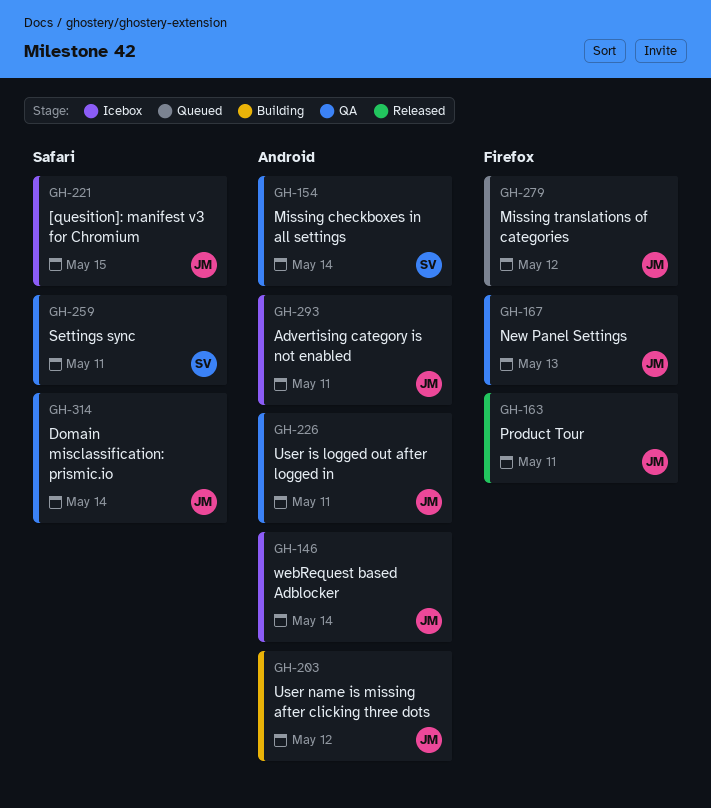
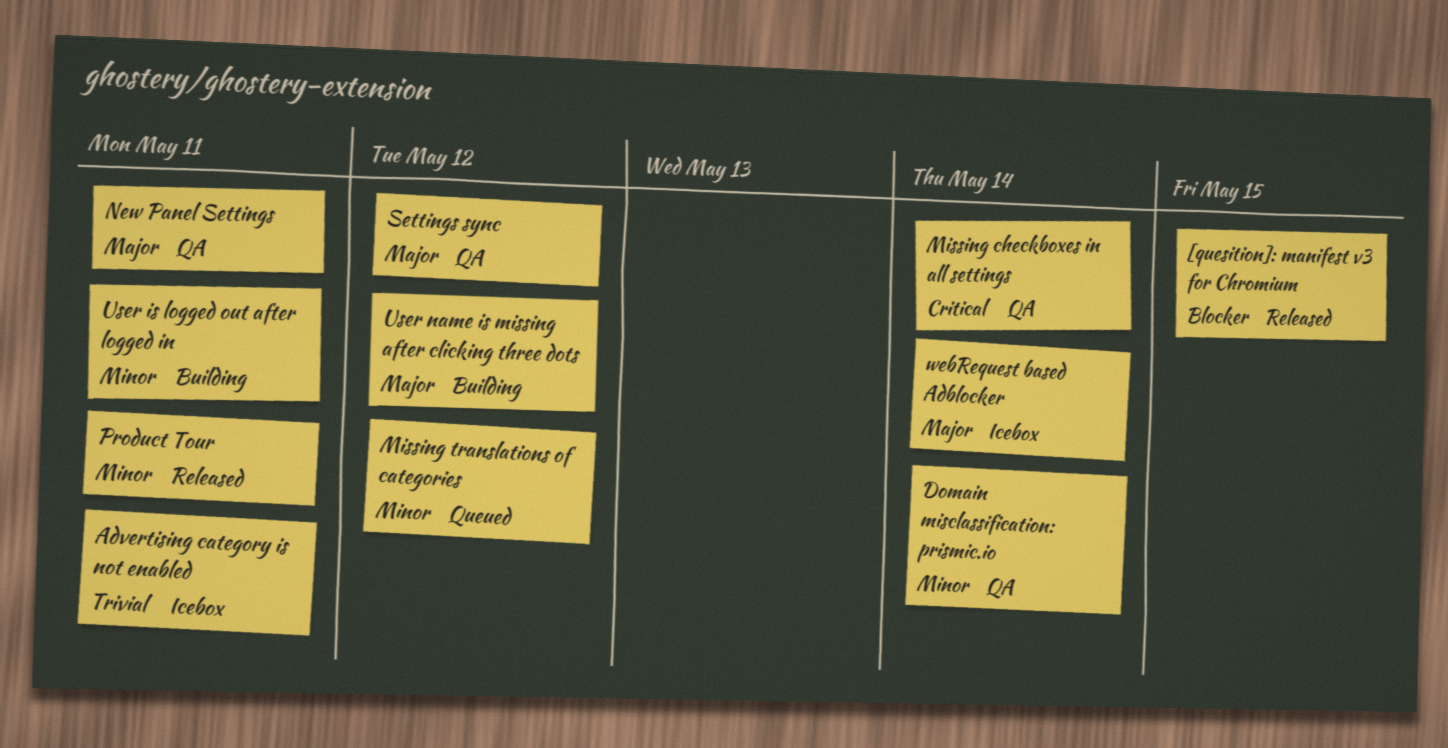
[quesition]: manifest v3 for Chromium, status: Icebox -> Released
New Panel Settings, due: May 13 -> May 11
Settings sync, due: May 11 -> May 12
User is logged out after logged in, status: QA -> Building

